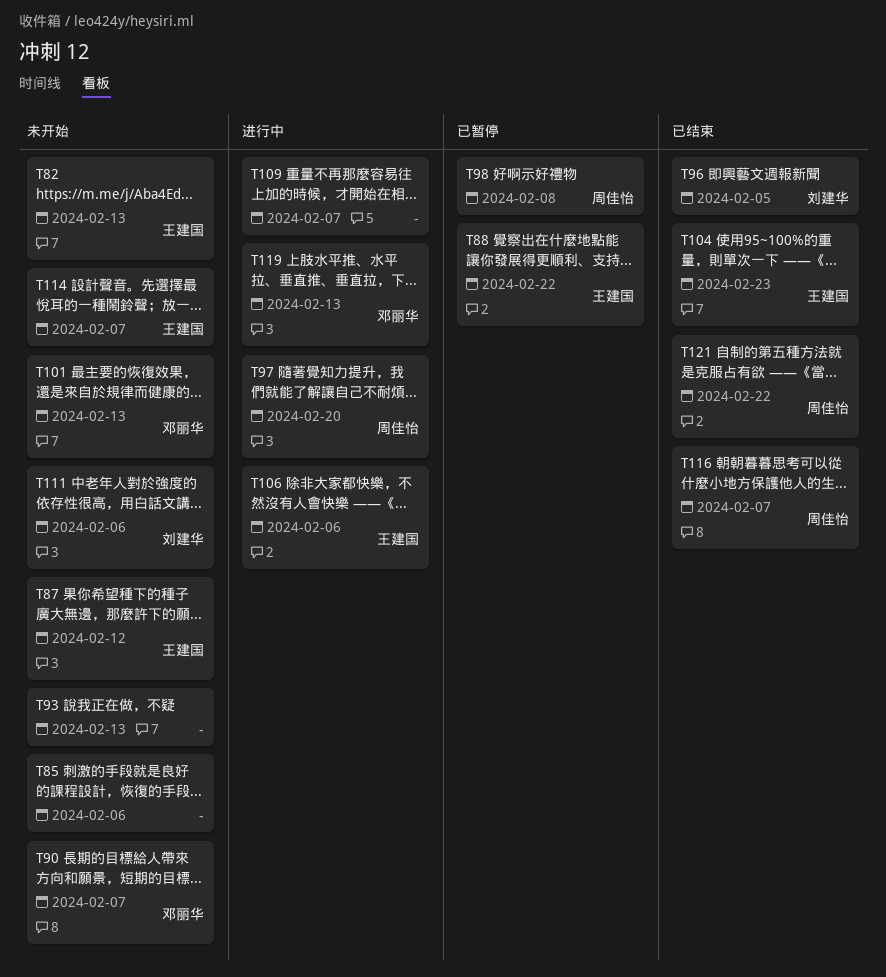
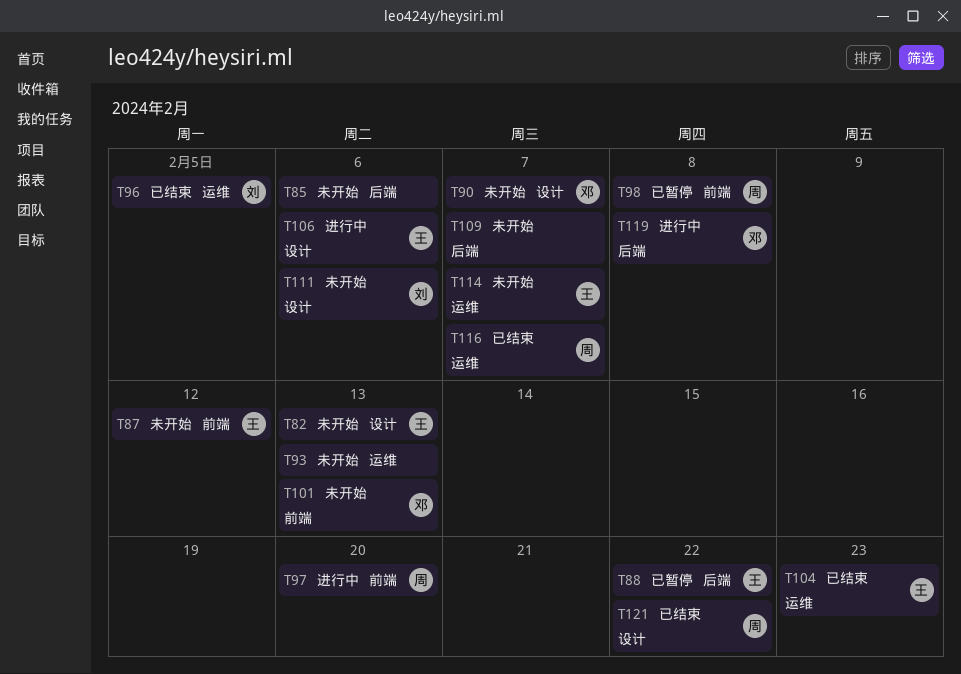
T109, status: 进行中 -> 未开始
T119, due: Feb 13 -> Feb 8

